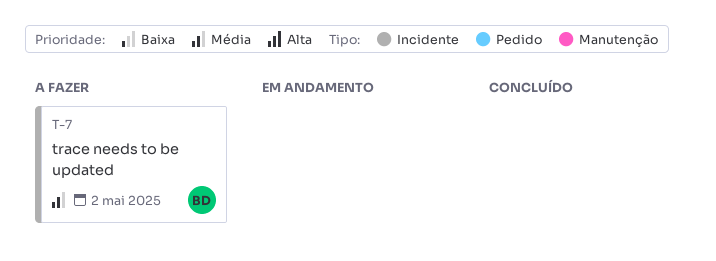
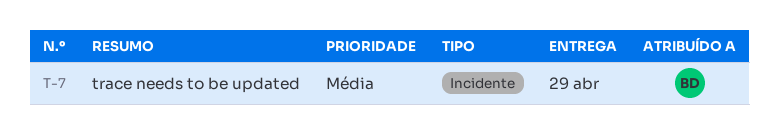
T-7, due: May 2 -> Apr 29

